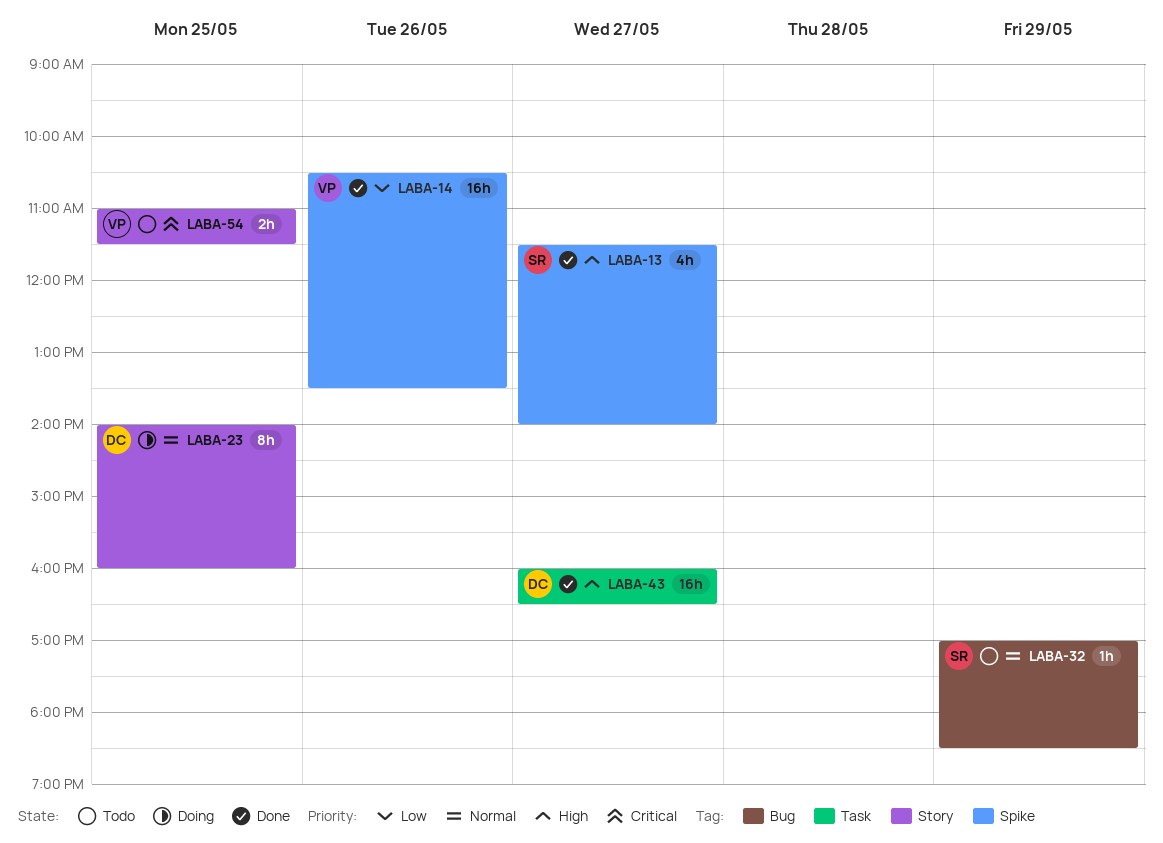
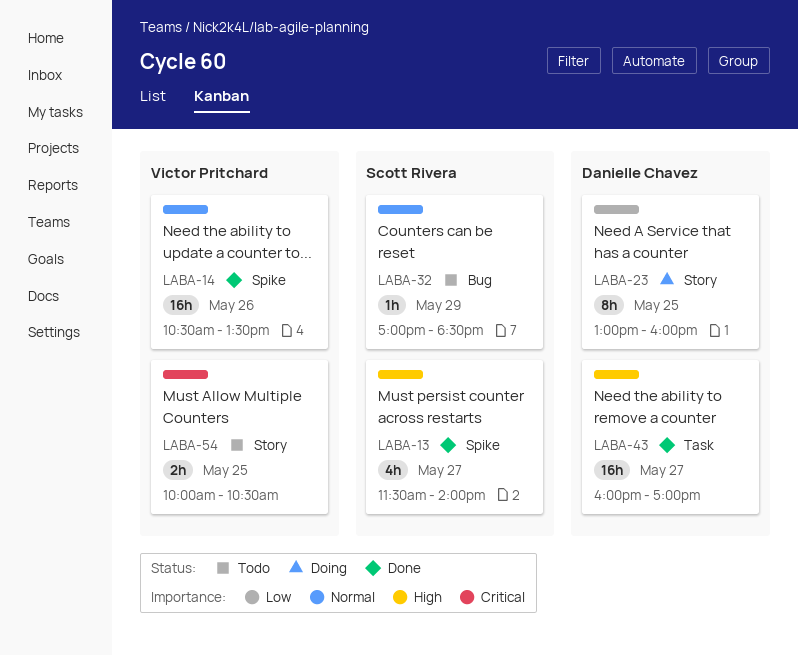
LABA-14, priority: Low -> Normal
LABA-23, priority: Normal -> Low
LABA-23, begins: 14:00 -> 13:00
LABA-43, ends: 16:30 -> 17:00
LABA-54, begins: 11:00 -> 10:00
LABA-54, ends: 11:30 -> 10:30

